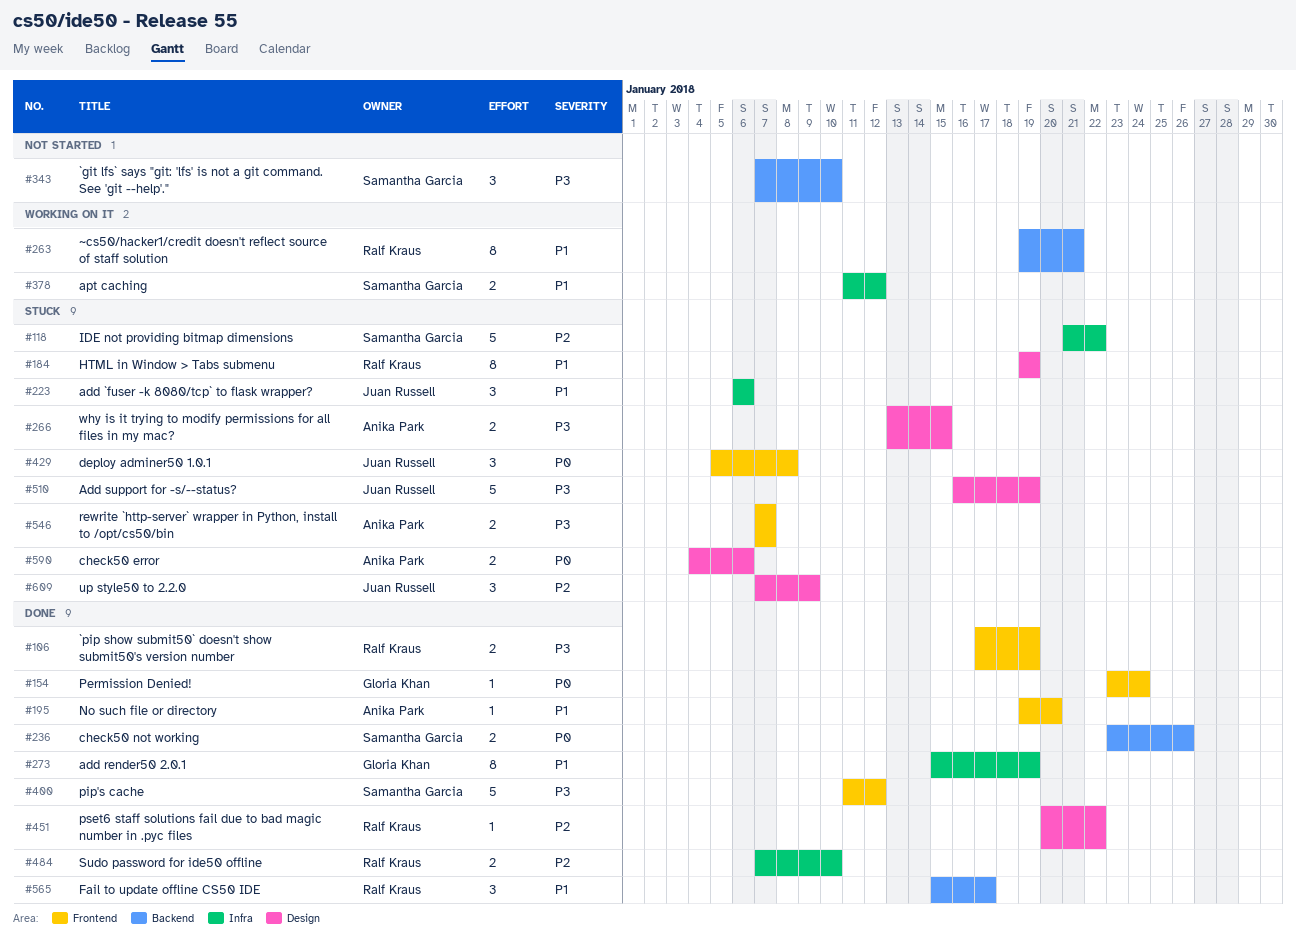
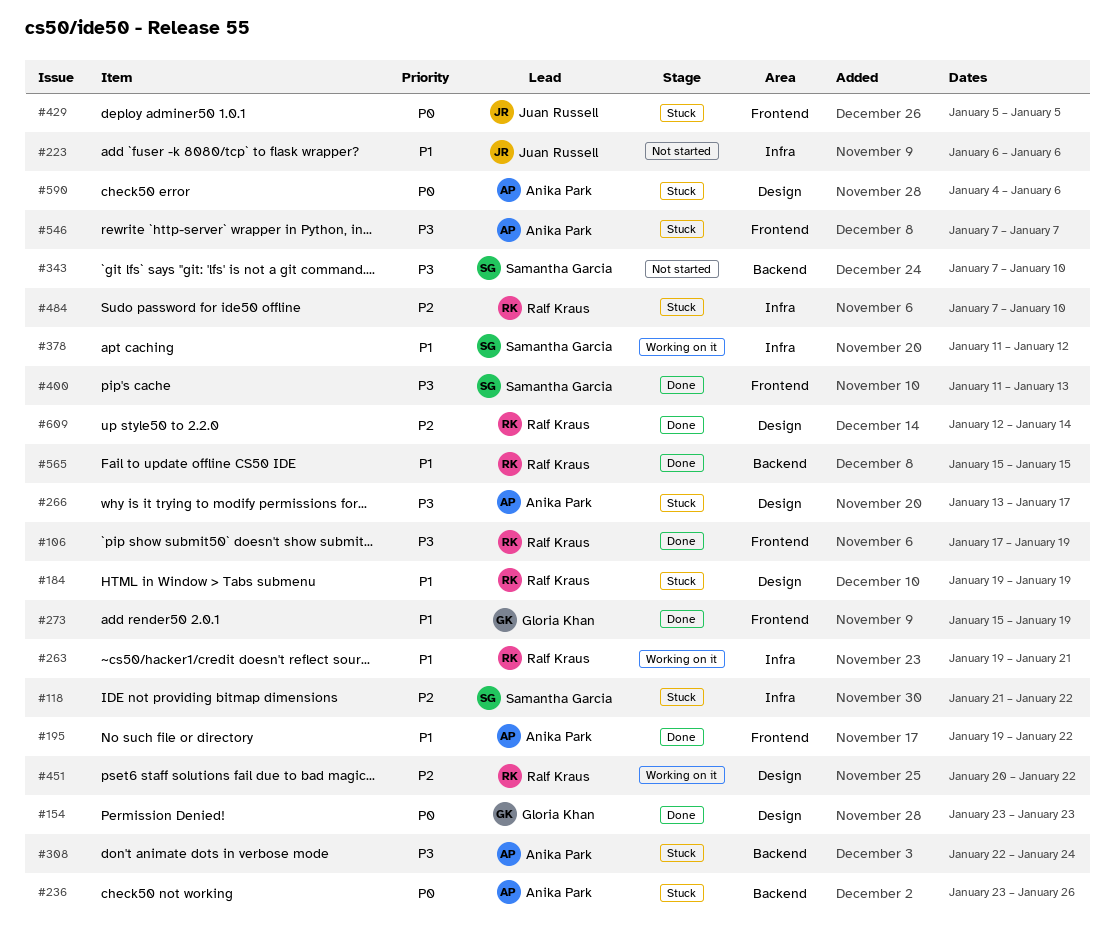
#154, label: Frontend -> Design
#154, due: Jan 24 -> Jan 23
#195, due: Jan 20 -> Jan 22
#223, status: Stuck -> Not started
#236, status: Done -> Stuck
#236, owner: Samantha Garcia -> Anika Park
#263, label: Backend -> Infra
#266, due: Jan 15 -> Jan 17
#273, label: Infra -> Frontend
#308: none -> present
#400, due: Jan 12 -> Jan 13
#429, due: Jan 8 -> Jan 5
#451, status: Done -> Working on it
#484, status: Done -> Stuck
#510: present -> none
#565, due: Jan 17 -> Jan 15
#609, status: Stuck -> Done
#609, owner: Juan Russell -> Ralf Kraus
#609, start: Jan 7 -> Jan 12
#609, due: Jan 9 -> Jan 14

